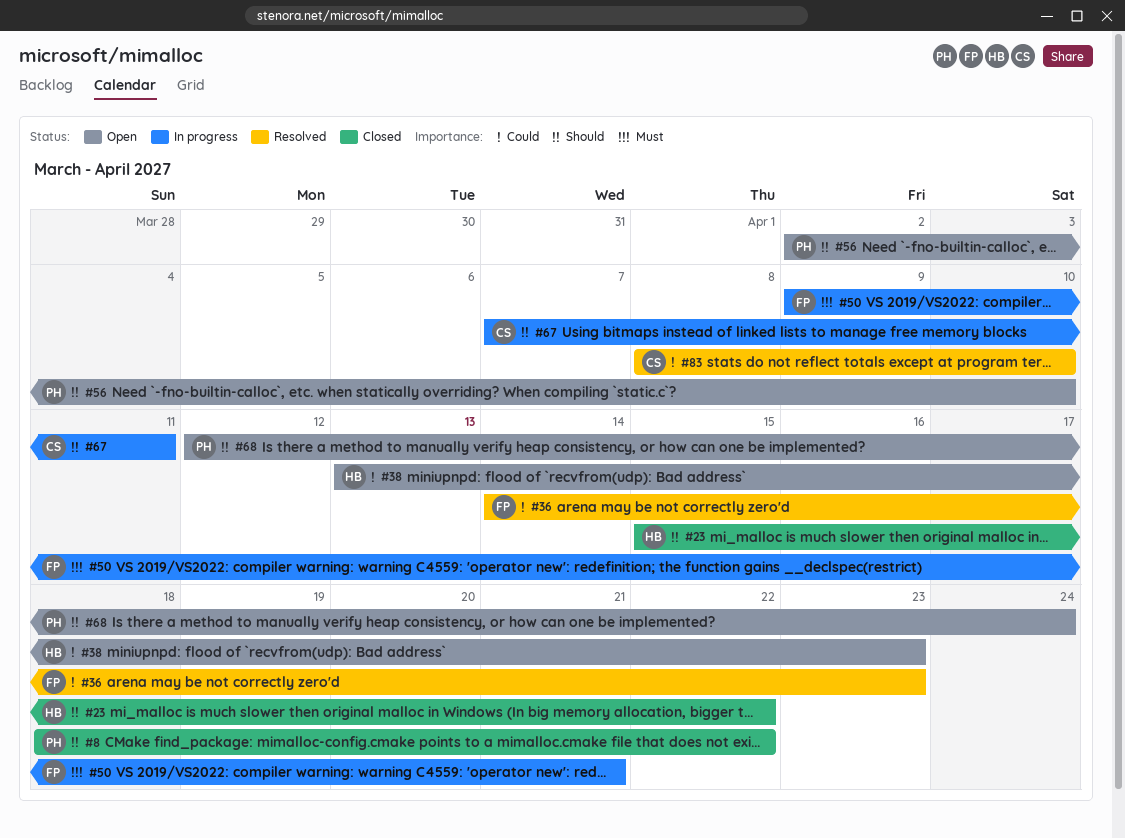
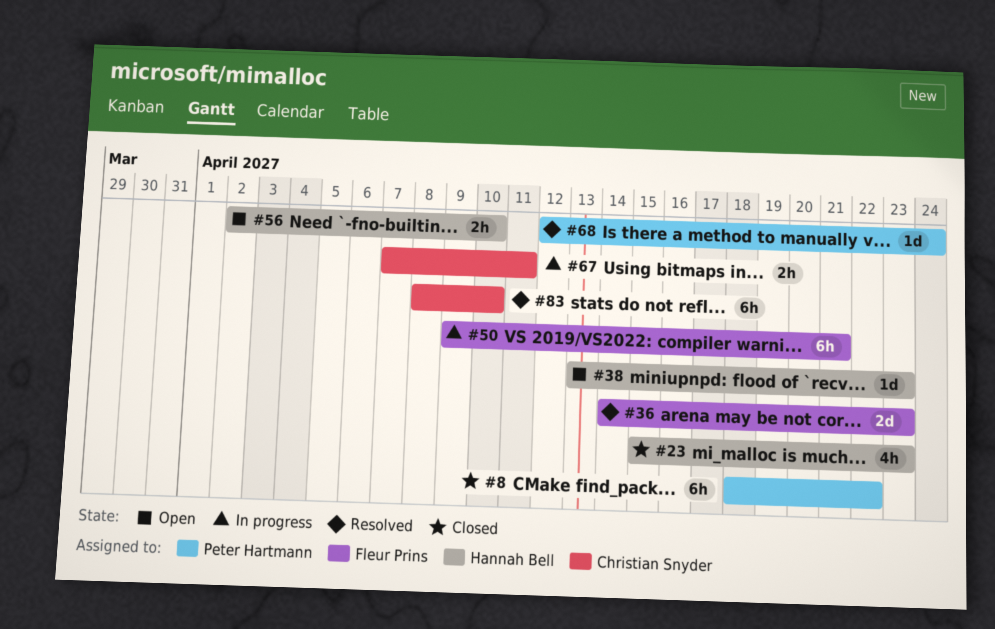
#23, due: Apr 22 -> Apr 23
#56, owner: Peter Hartmann -> Hannah Bell
#68, status: Open -> Resolved

